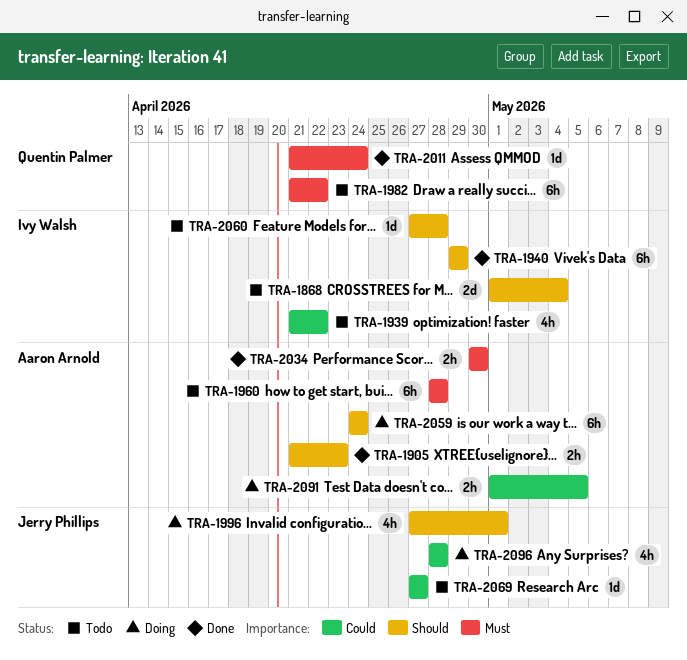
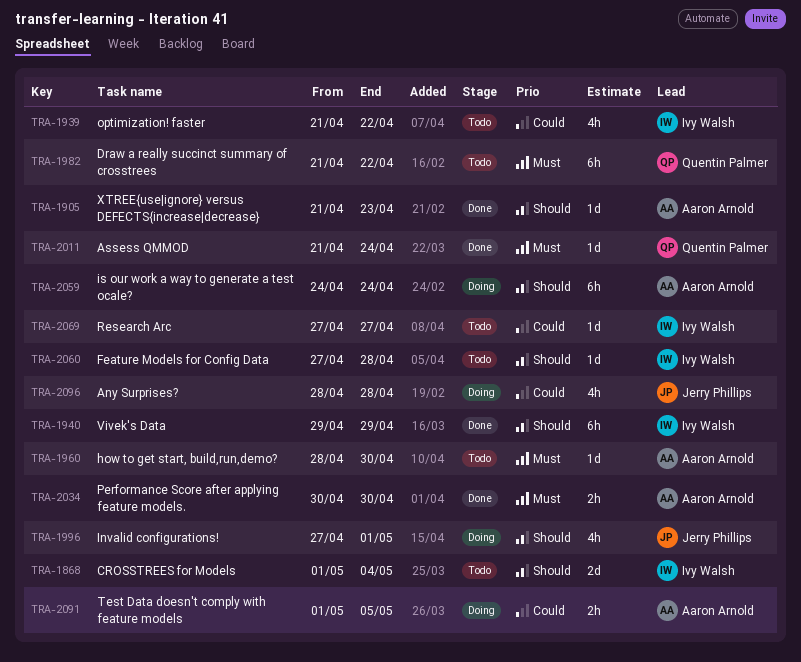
TRA-1905, estimate: 2h -> 1d
TRA-1960, estimate: 6h -> 1d
TRA-1960, due: Apr 28 -> Apr 30
TRA-2069, owner: Jerry Phillips -> Ivy Walsh

